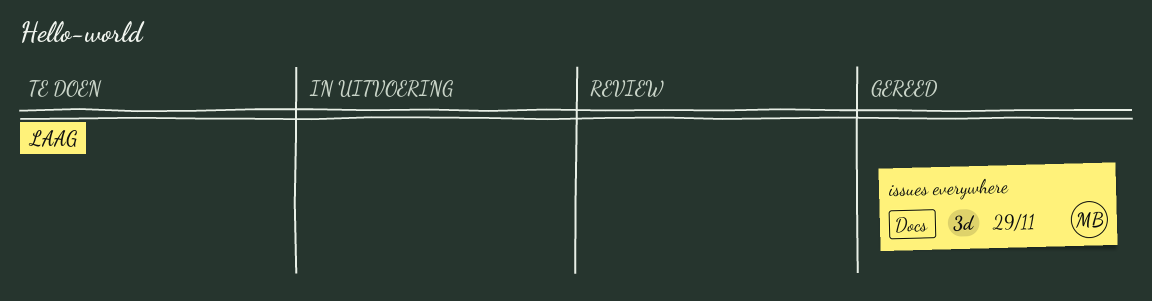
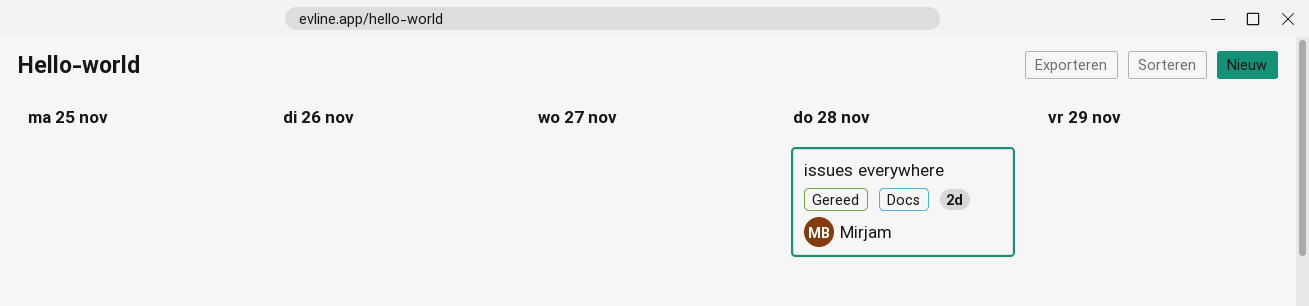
issues everywhere, estimate: 3d -> 2d
issues everywhere, due: Nov 29 -> Nov 28

